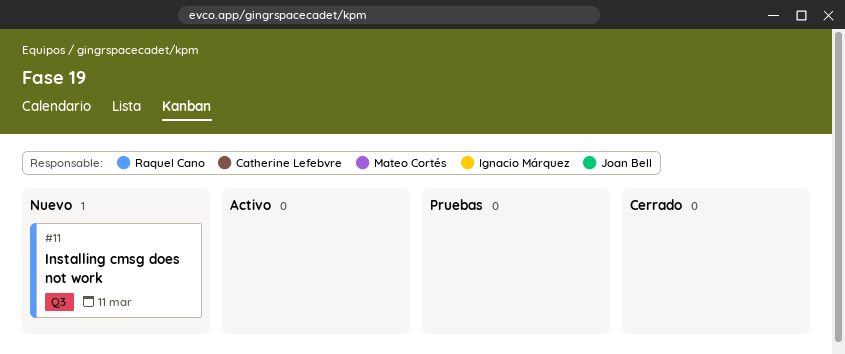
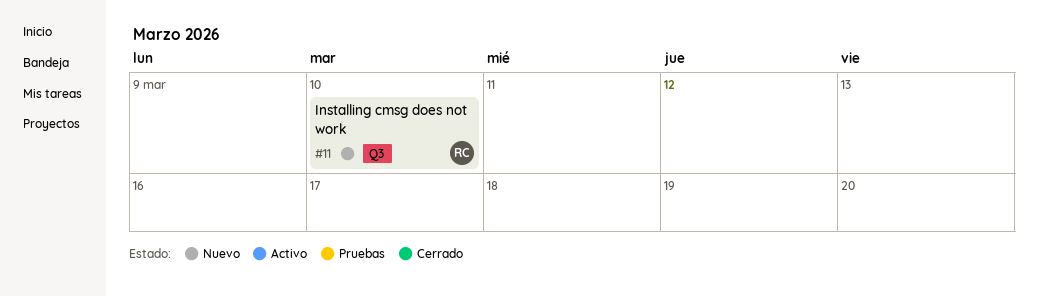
#11, due: Mar 11 -> Mar 10

